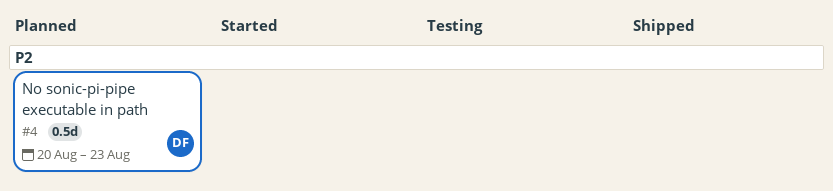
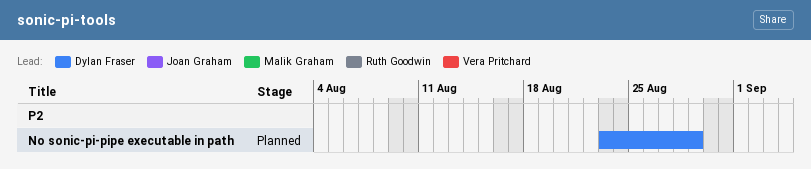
No sonic-pi-pipe executable in path, start: Aug 20 -> Aug 23
No sonic-pi-pipe executable in path, due: Aug 23 -> Aug 29

